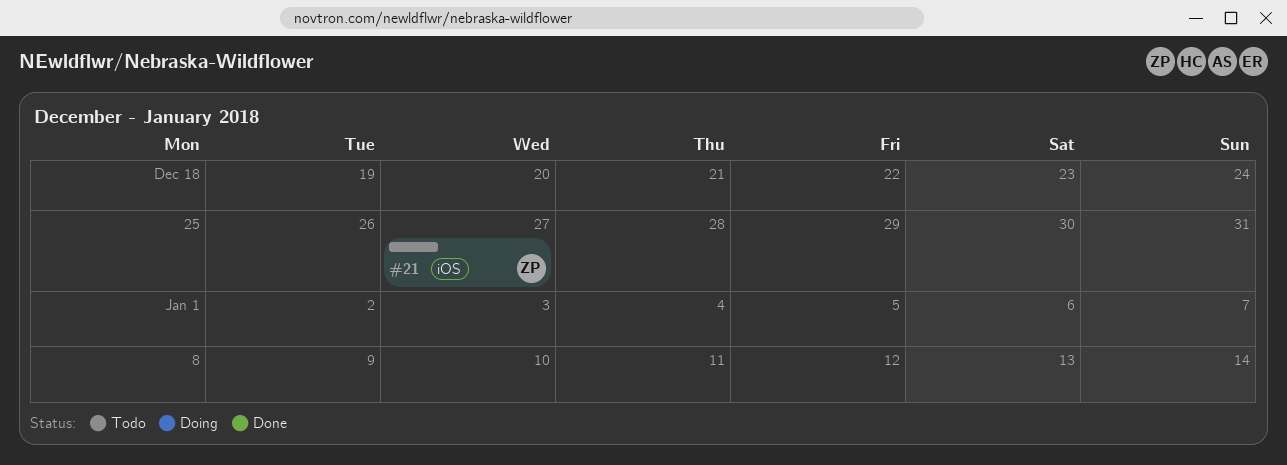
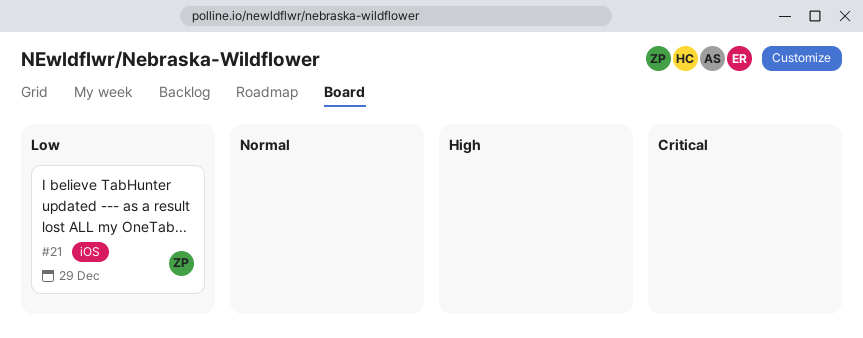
#21, due: Dec 27 -> Dec 29

